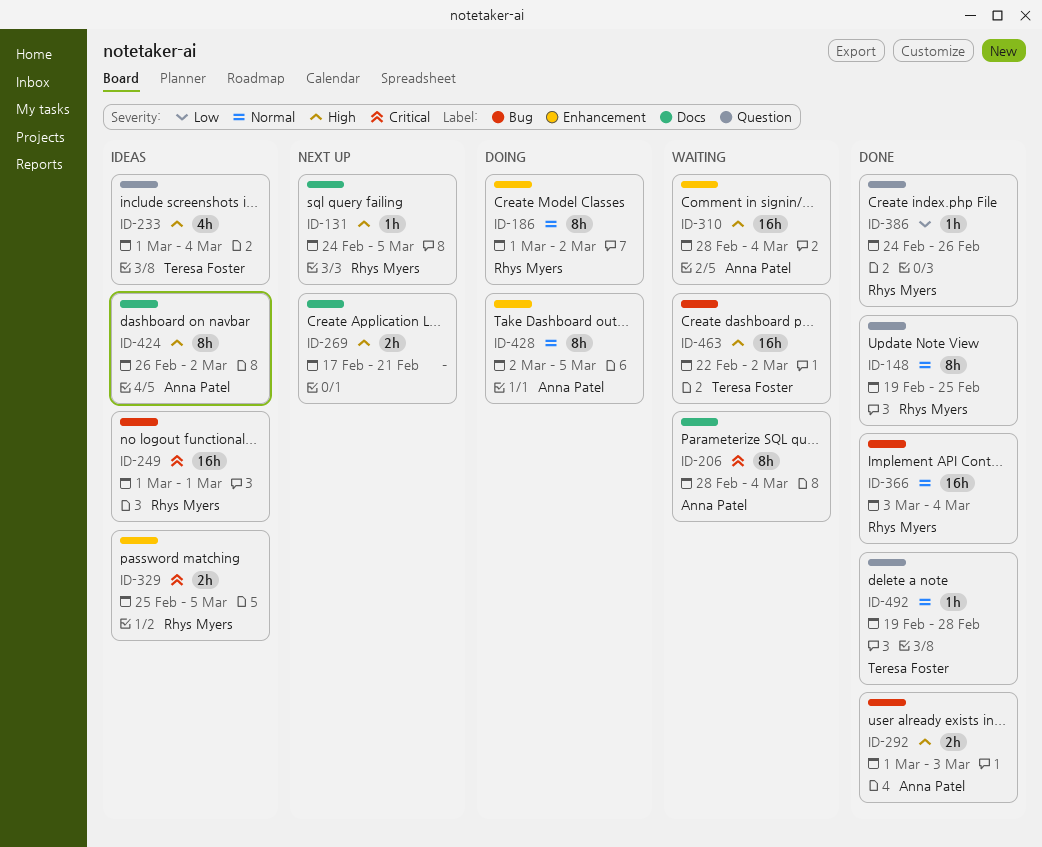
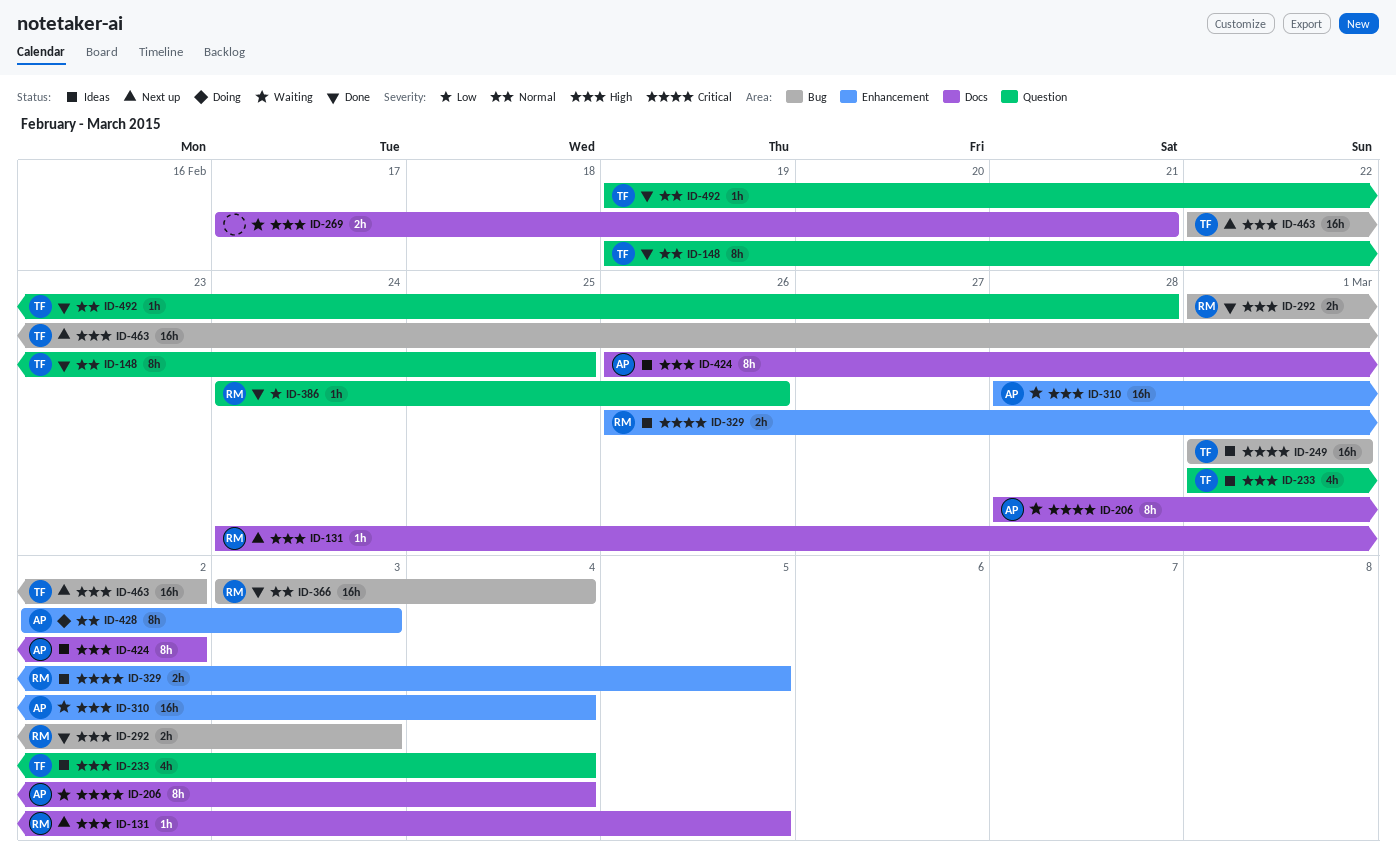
ID-148, owner: Rhys Myers -> Teresa Foster
ID-186: present -> none
ID-249, owner: Rhys Myers -> Teresa Foster
ID-269, status: Next up -> Waiting
ID-292, owner: Anna Patel -> Rhys Myers
ID-329, start: Feb 25 -> Feb 26
ID-428, due: Mar 5 -> Mar 3
ID-463, status: Waiting -> Next up

